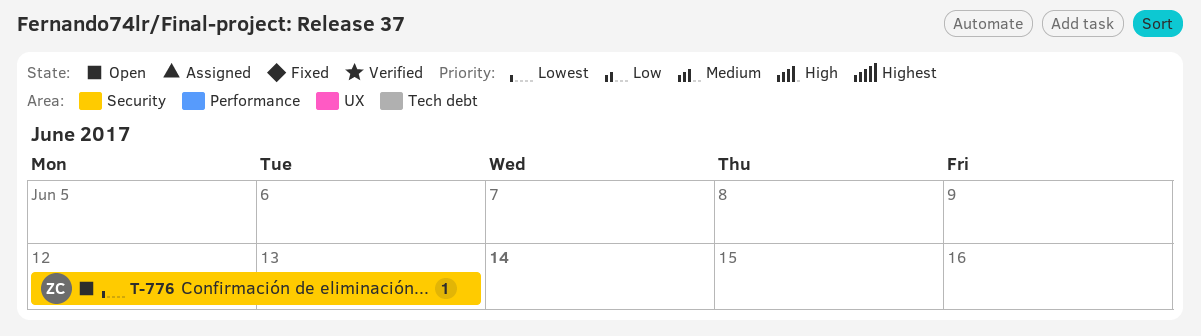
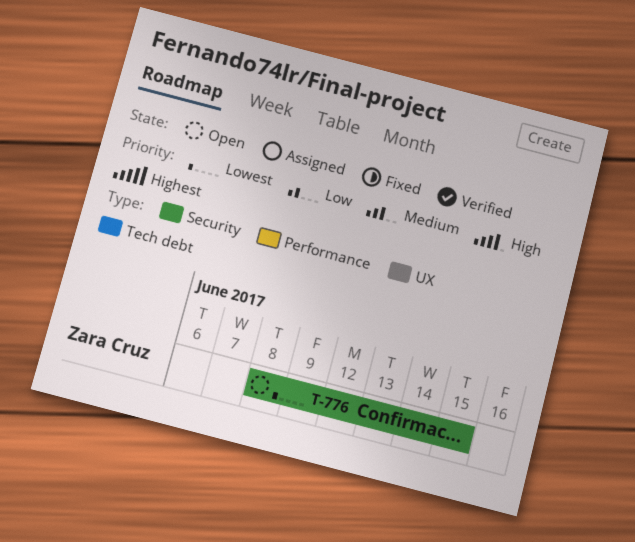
T-776, start: Jun 12 -> Jun 8
T-776, due: Jun 13 -> Jun 15

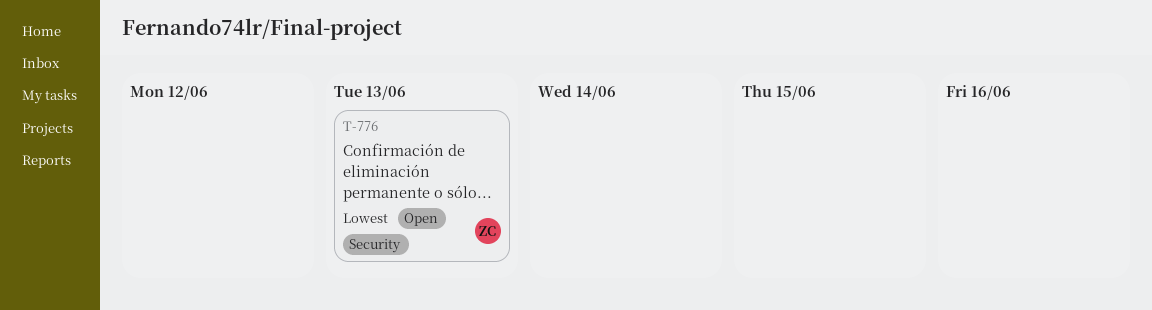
T-776, due: Jun 15 -> Jun 13

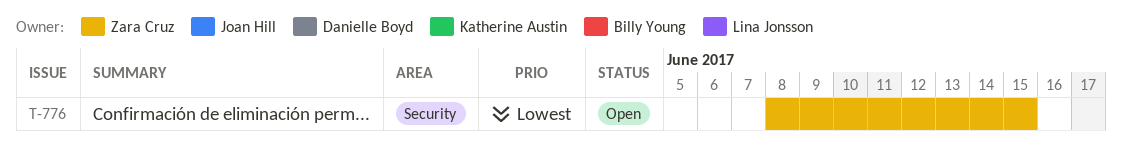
T-776, due: Jun 13 -> Jun 15

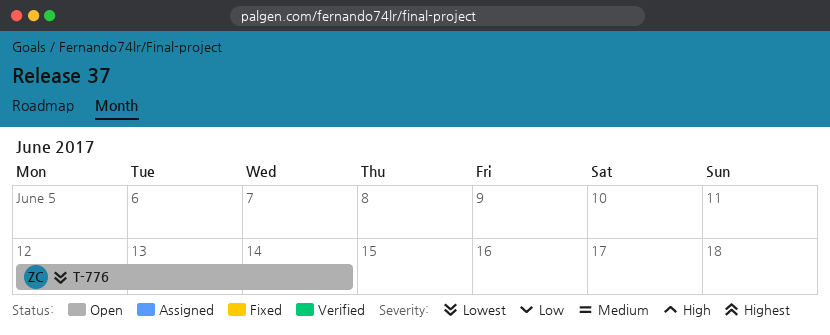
T-776, start: Jun 8 -> Jun 12
T-776, due: Jun 15 -> Jun 14

